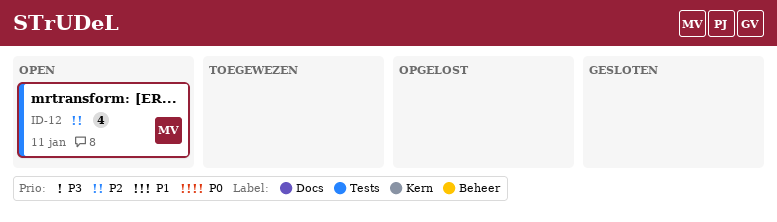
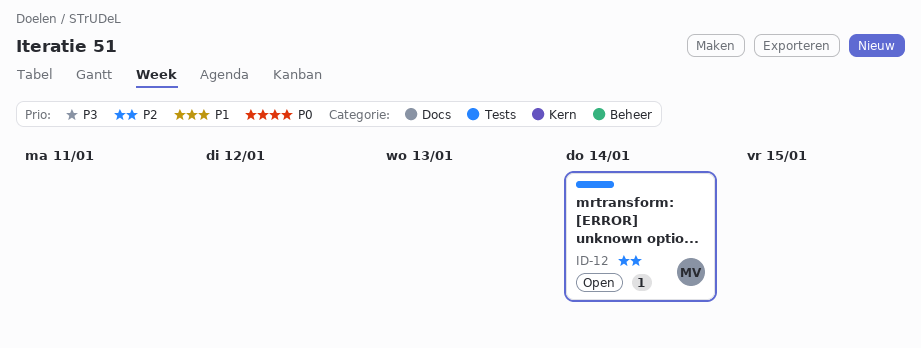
ID-12, estimate: 4 -> 1
ID-12, due: Jan 11 -> Jan 14

